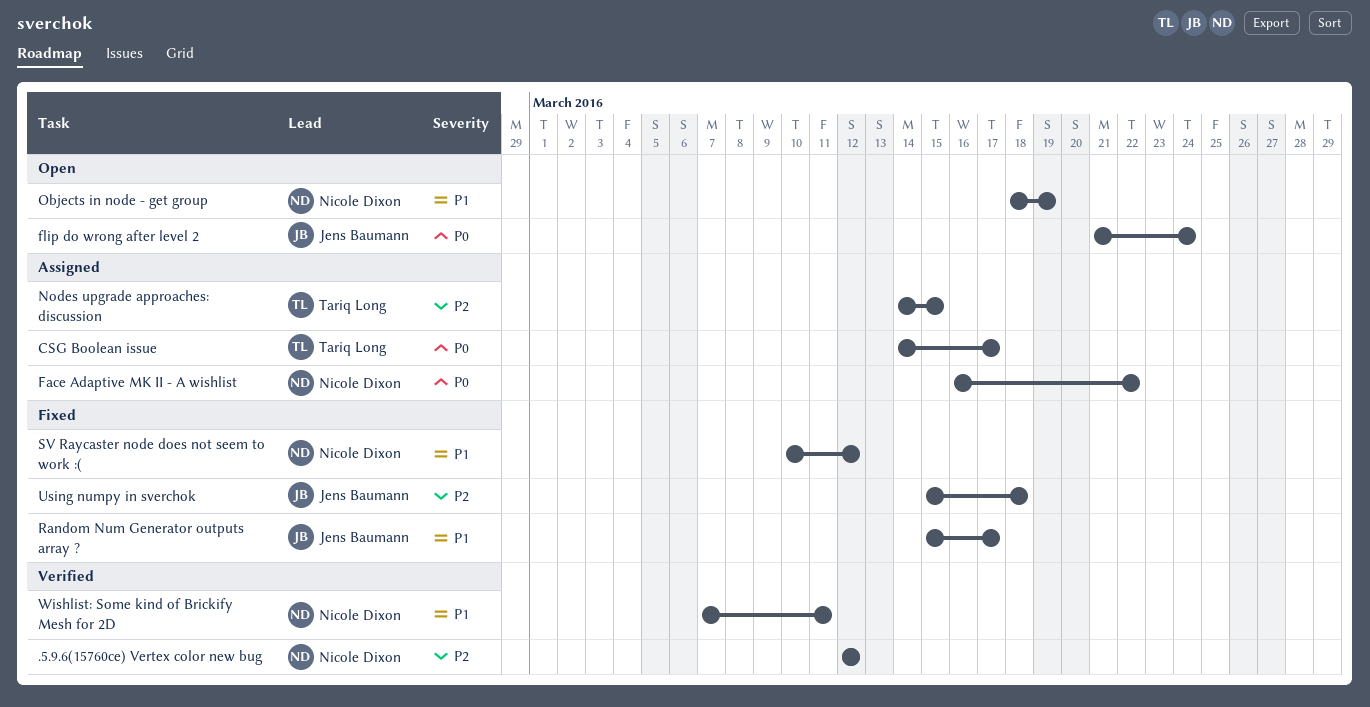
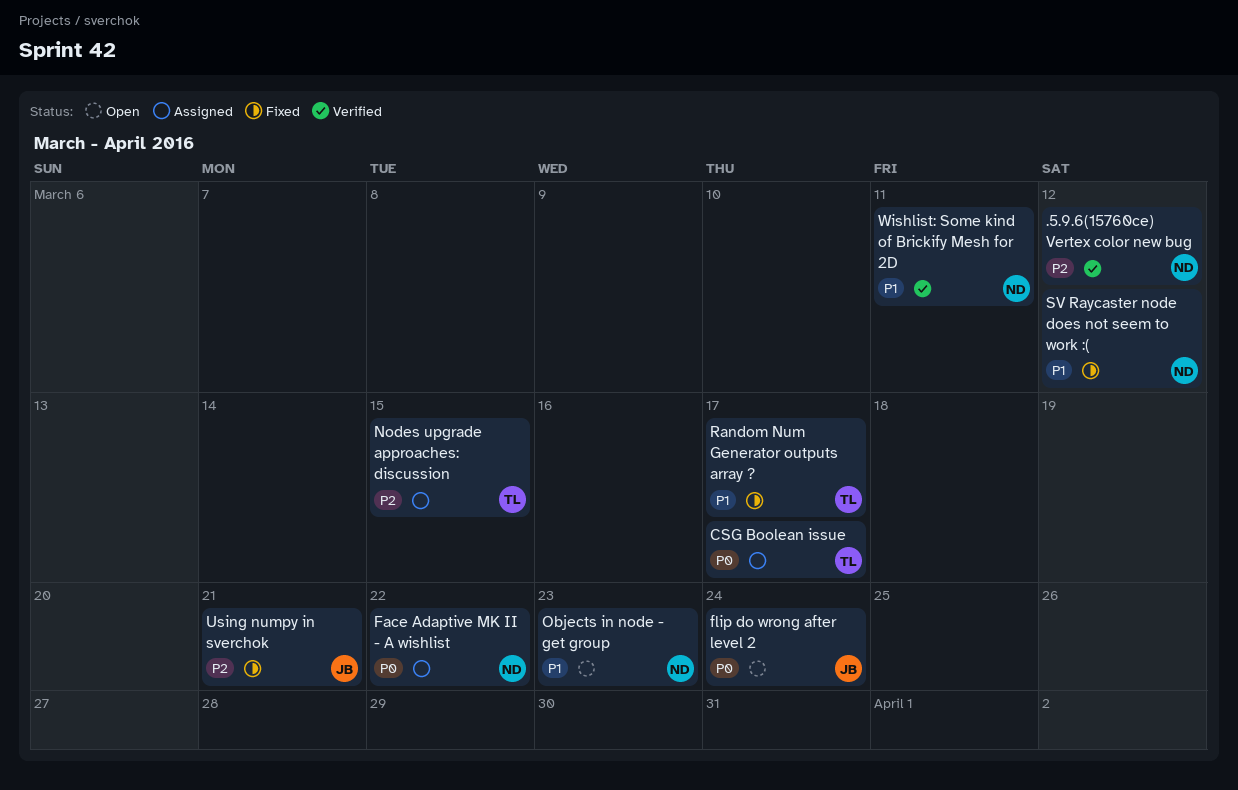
Objects in node - get group, due: Mar 19 -> Mar 23
Random Num Generator outputs array ?, owner: Jens Baumann -> Tariq Long
Using numpy in sverchok, due: Mar 18 -> Mar 21

